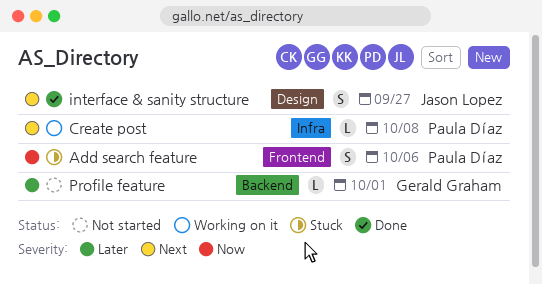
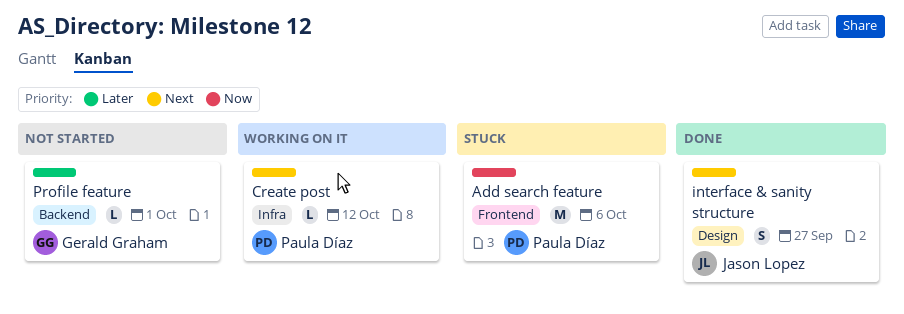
Add search feature, estimate: S -> M
Create post, due: Oct 8 -> Oct 12

